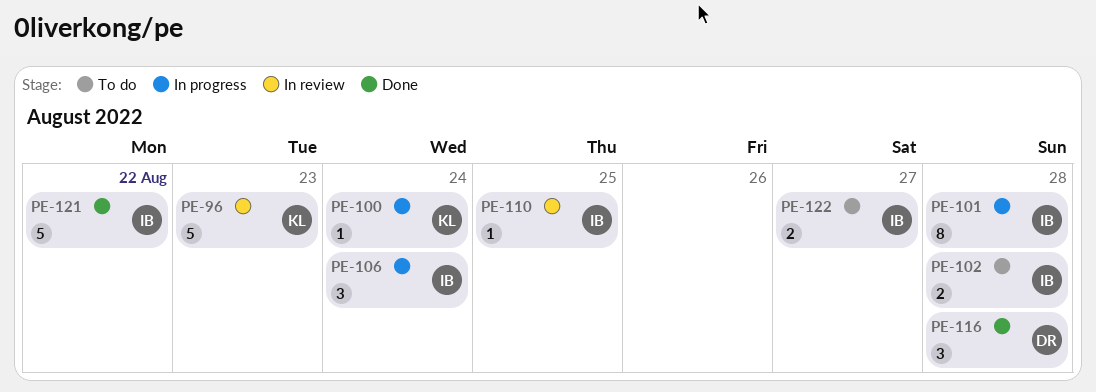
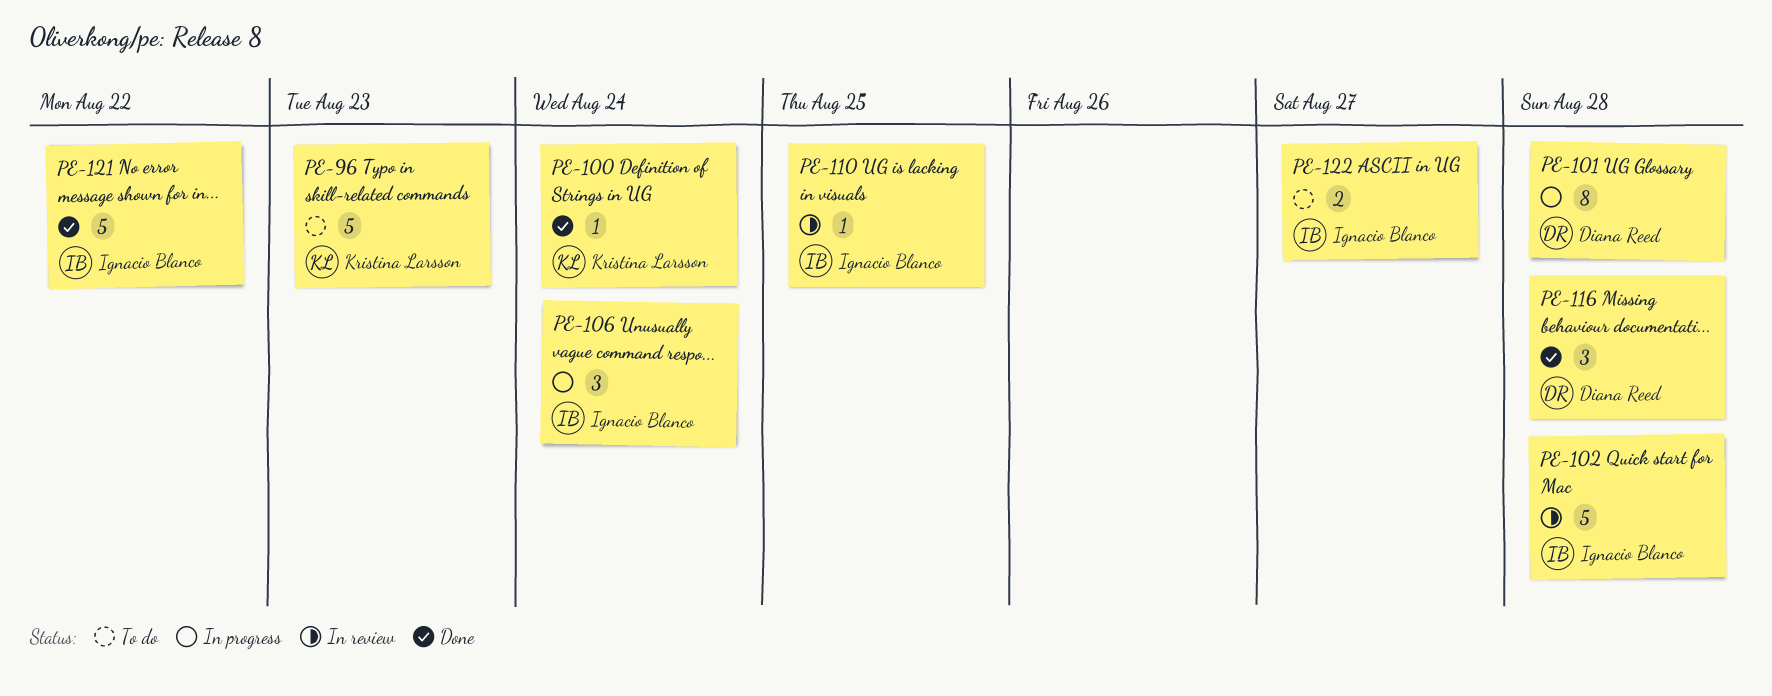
PE-96, status: In review -> To do
PE-100, status: In progress -> Done
PE-101, owner: Ignacio Blanco -> Diana Reed
PE-102, status: To do -> In review
PE-102, estimate: 2 -> 5

